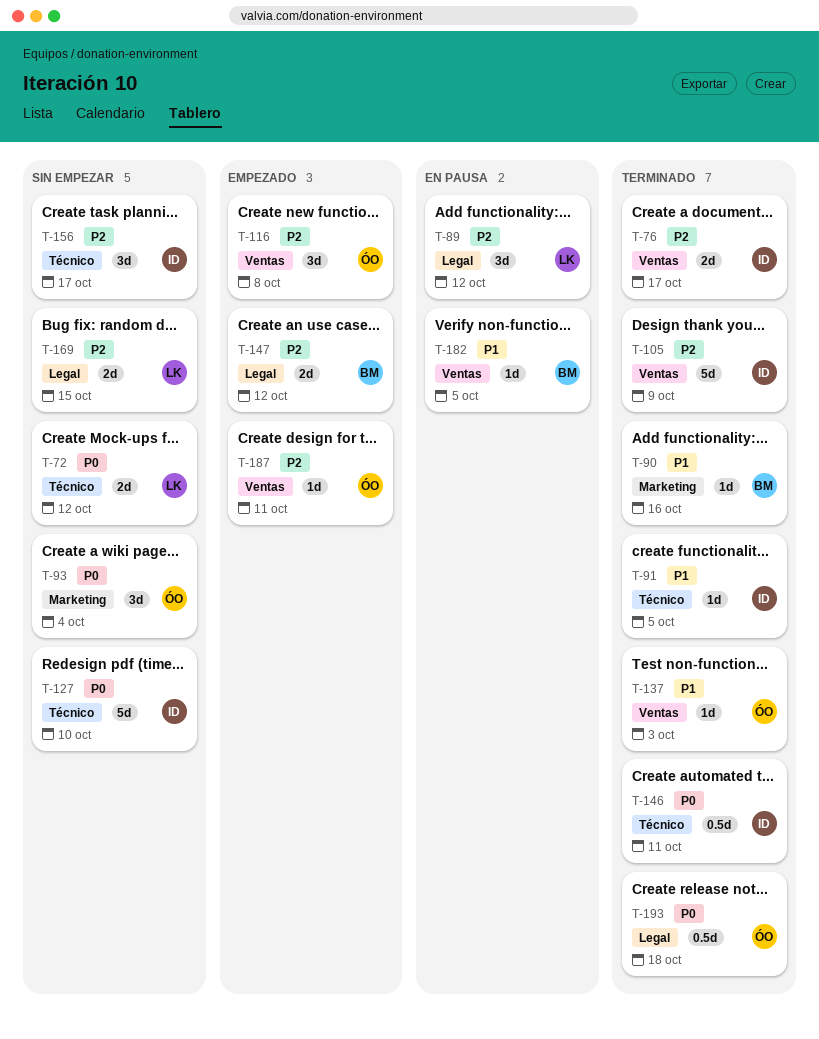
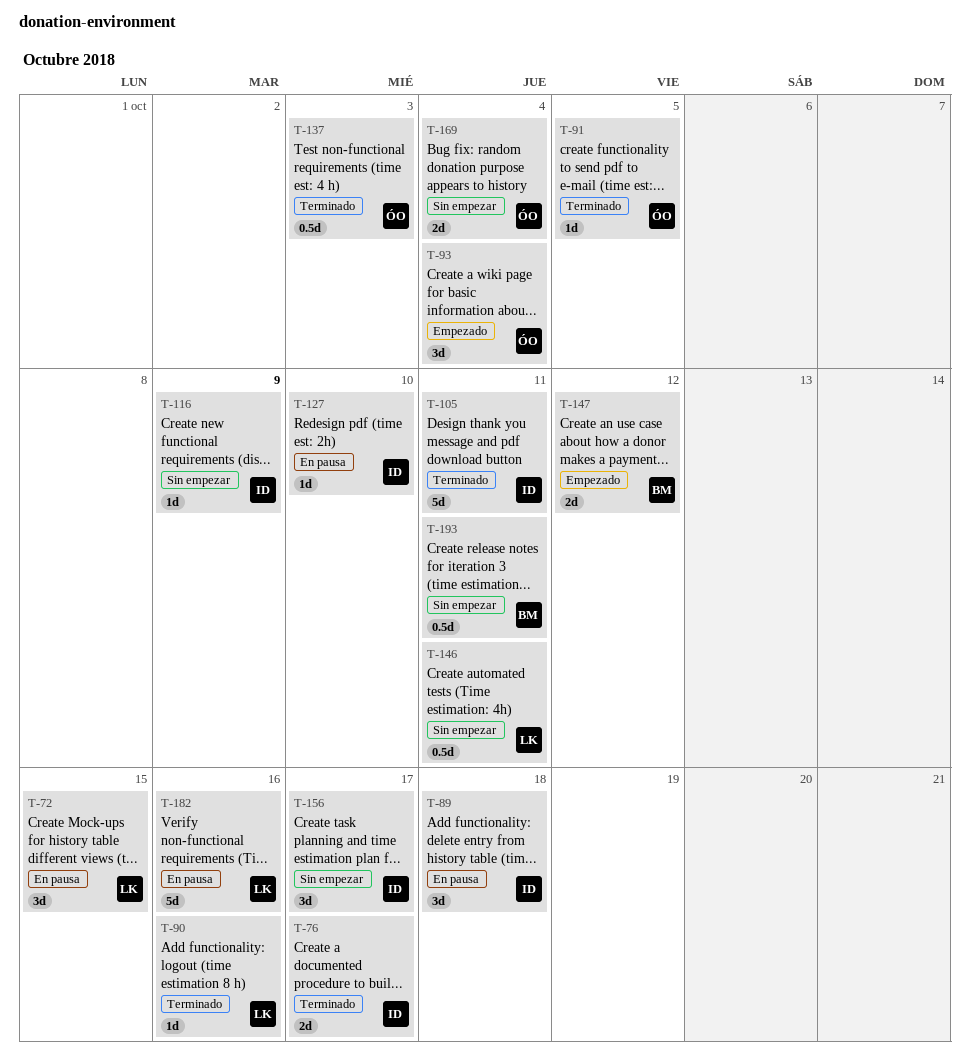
T-72, status: Sin empezar -> En pausa
T-72, estimate: 2d -> 3d
T-72, due: Oct 12 -> Oct 15
T-89, owner: LK -> ID
T-89, due: Oct 12 -> Oct 18
T-90, owner: BM -> LK
T-91, owner: ID -> ÓO
T-93, status: Sin empezar -> Empezado
T-105, due: Oct 9 -> Oct 11
T-116, status: Empezado -> Sin empezar
T-116, owner: ÓO -> ID
T-116, estimate: 3d -> 1d
T-116, due: Oct 8 -> Oct 9
T-127, status: Sin empezar -> En pausa
T-127, estimate: 5d -> 1d
T-137, estimate: 1d -> 0.5d
T-146, status: Terminado -> Sin empezar
T-146, owner: ID -> LK
T-169, owner: LK -> ÓO
T-169, due: Oct 15 -> Oct 4
T-182, owner: BM -> LK
T-182, estimate: 1d -> 5d
T-182, due: Oct 5 -> Oct 16
T-187: present -> none
T-193, status: Terminado -> Sin empezar
T-193, owner: ÓO -> BM
T-193, due: Oct 18 -> Oct 11

